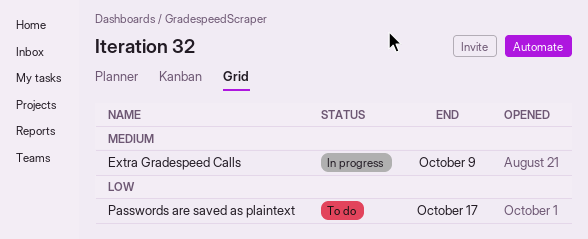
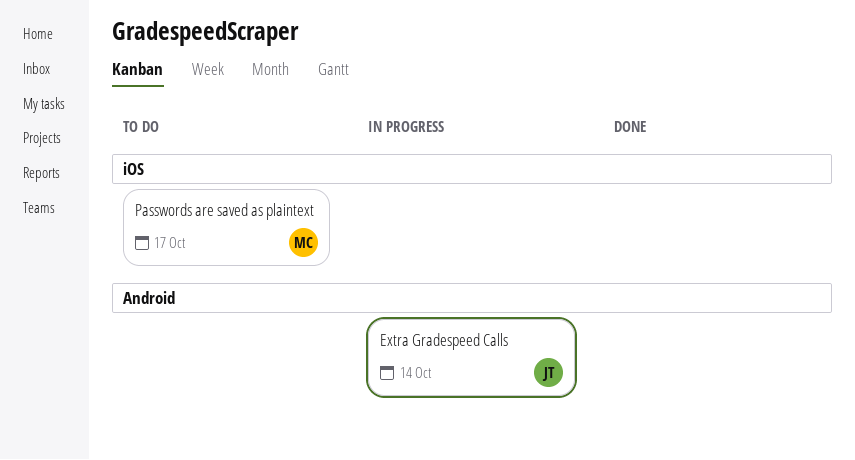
Extra Gradespeed Calls, due: Oct 9 -> Oct 14

